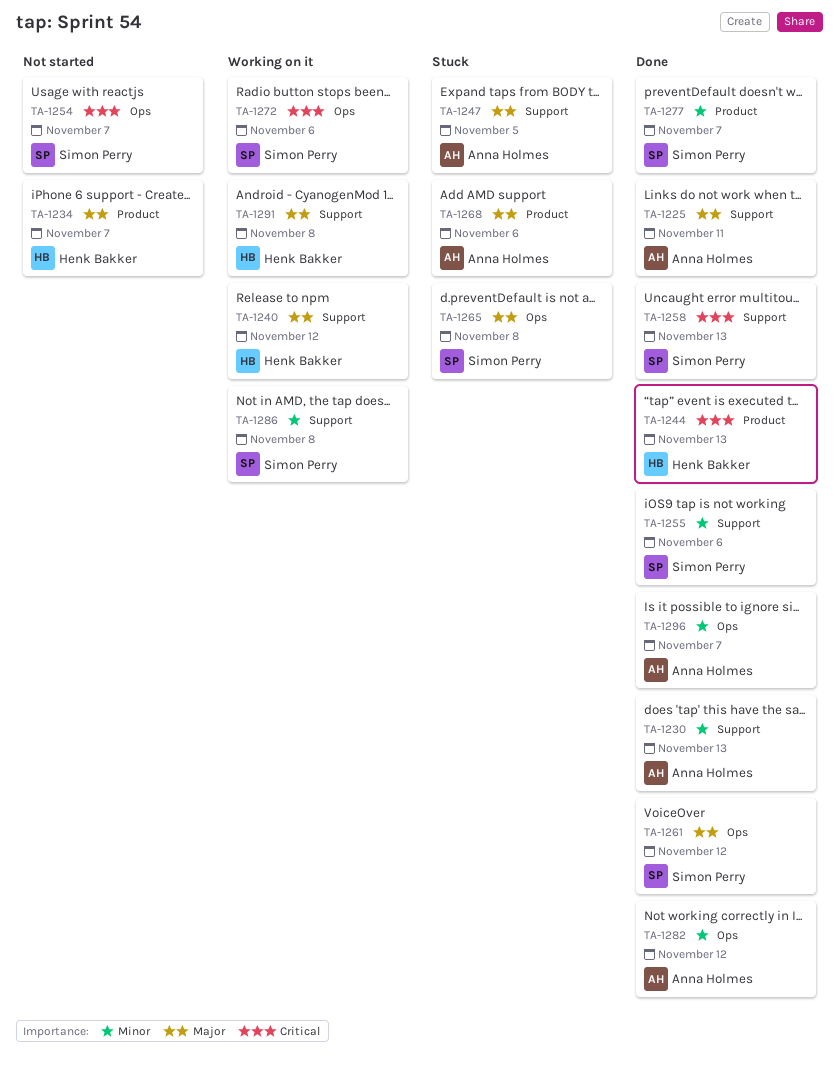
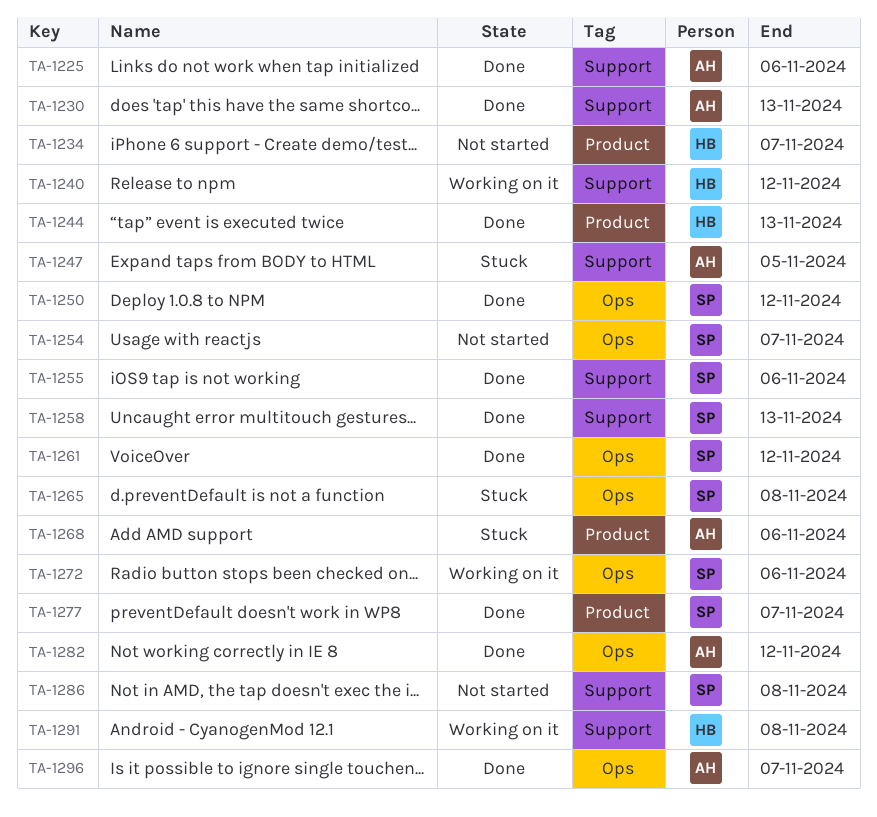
TA-1225, due: Nov 11 -> Nov 6
TA-1250: none -> present
TA-1286, status: Working on it -> Not started

